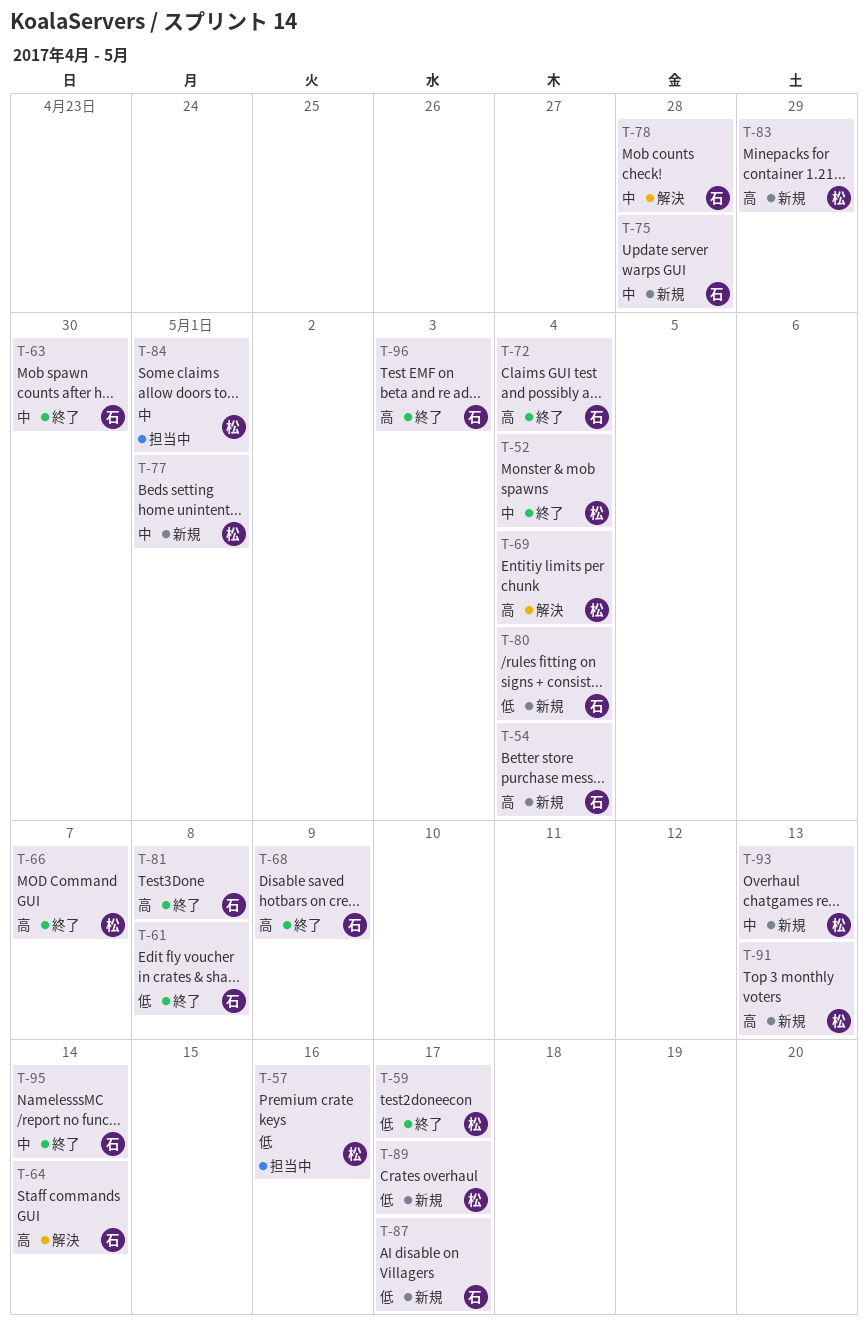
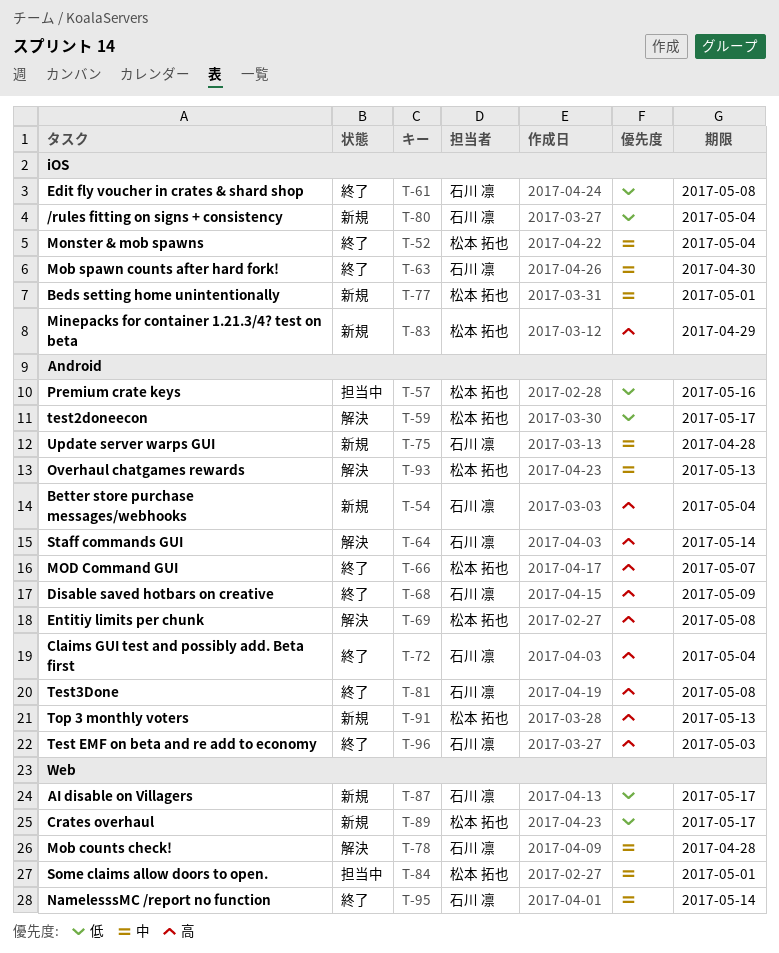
T-59, status: 終了 -> 解決
T-69, due: May 4 -> May 8
T-93, status: 新規 -> 解決

